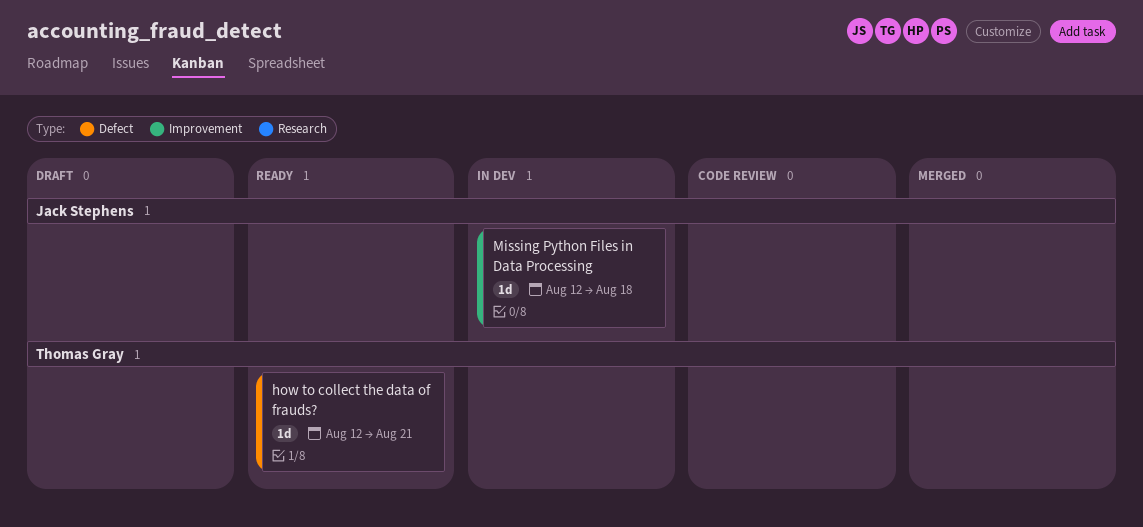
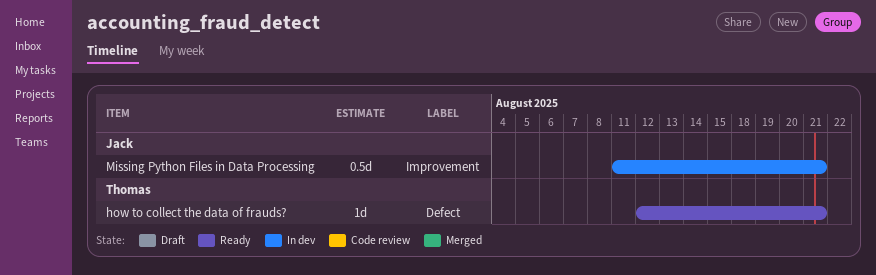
Missing Python Files in Data Processing, estimate: 1d -> 0.5d
Missing Python Files in Data Processing, start: Aug 12 -> Aug 11
Missing Python Files in Data Processing, due: Aug 18 -> Aug 21

